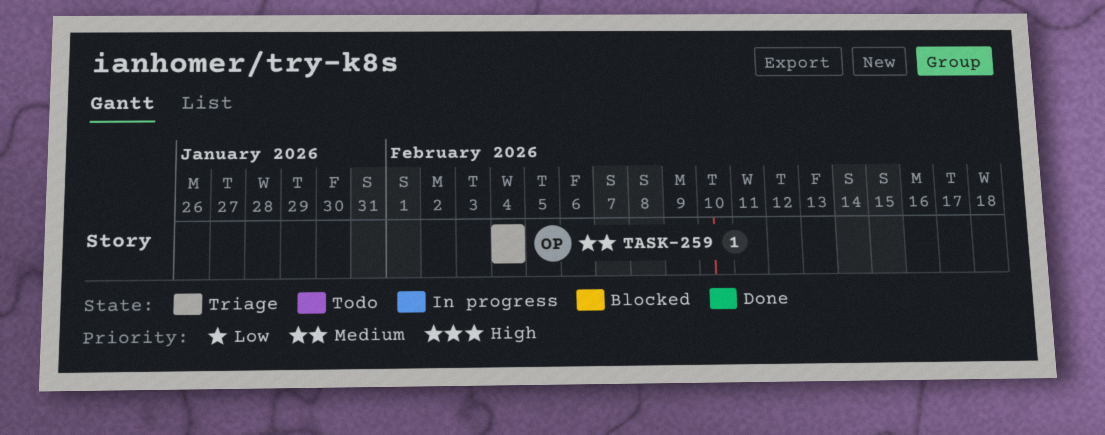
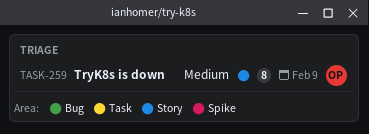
TASK-259, estimate: 1 -> 8
TASK-259, due: Feb 4 -> Feb 9

